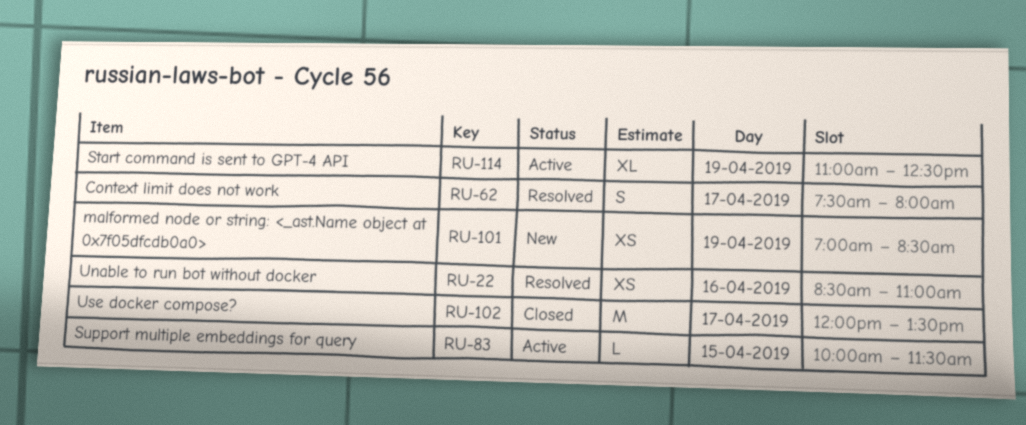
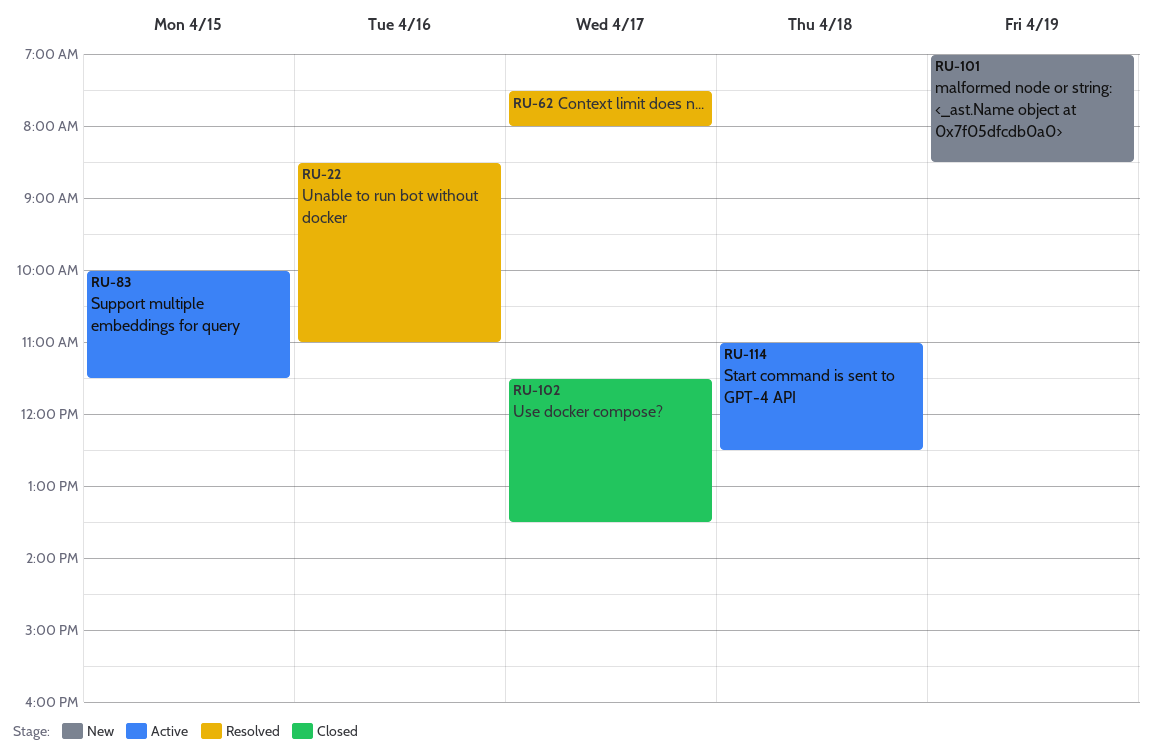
RU-102, begins: 12:00 -> 11:30
RU-114, day: Apr 19 -> Apr 18

